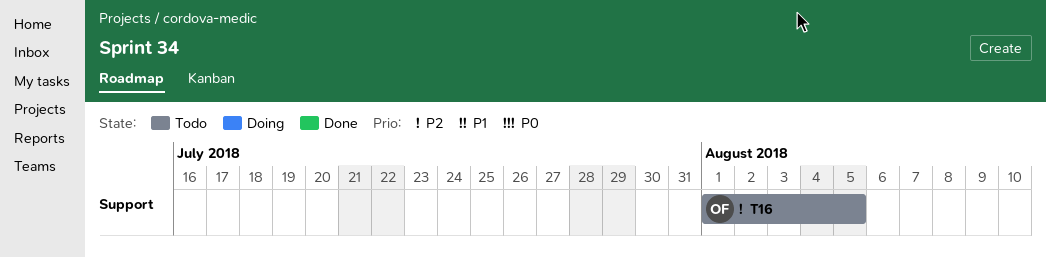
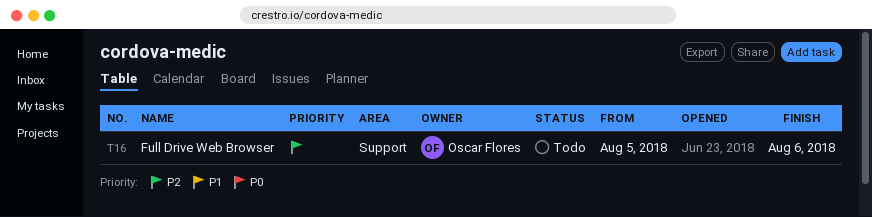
T16, start: Aug 1 -> Aug 5
T16, due: Aug 5 -> Aug 6

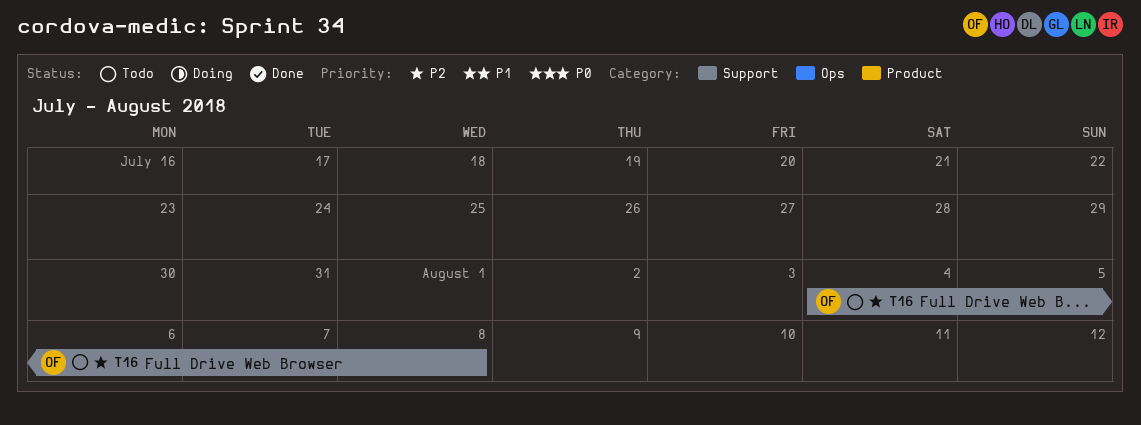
T16, start: Aug 5 -> Aug 4
T16, due: Aug 6 -> Aug 8

